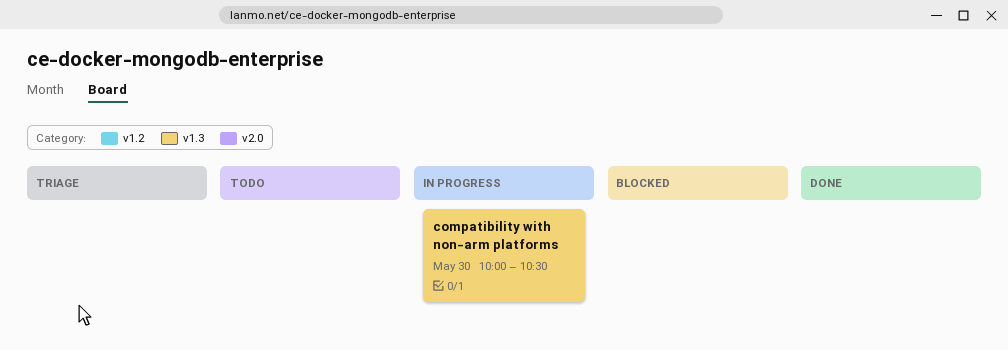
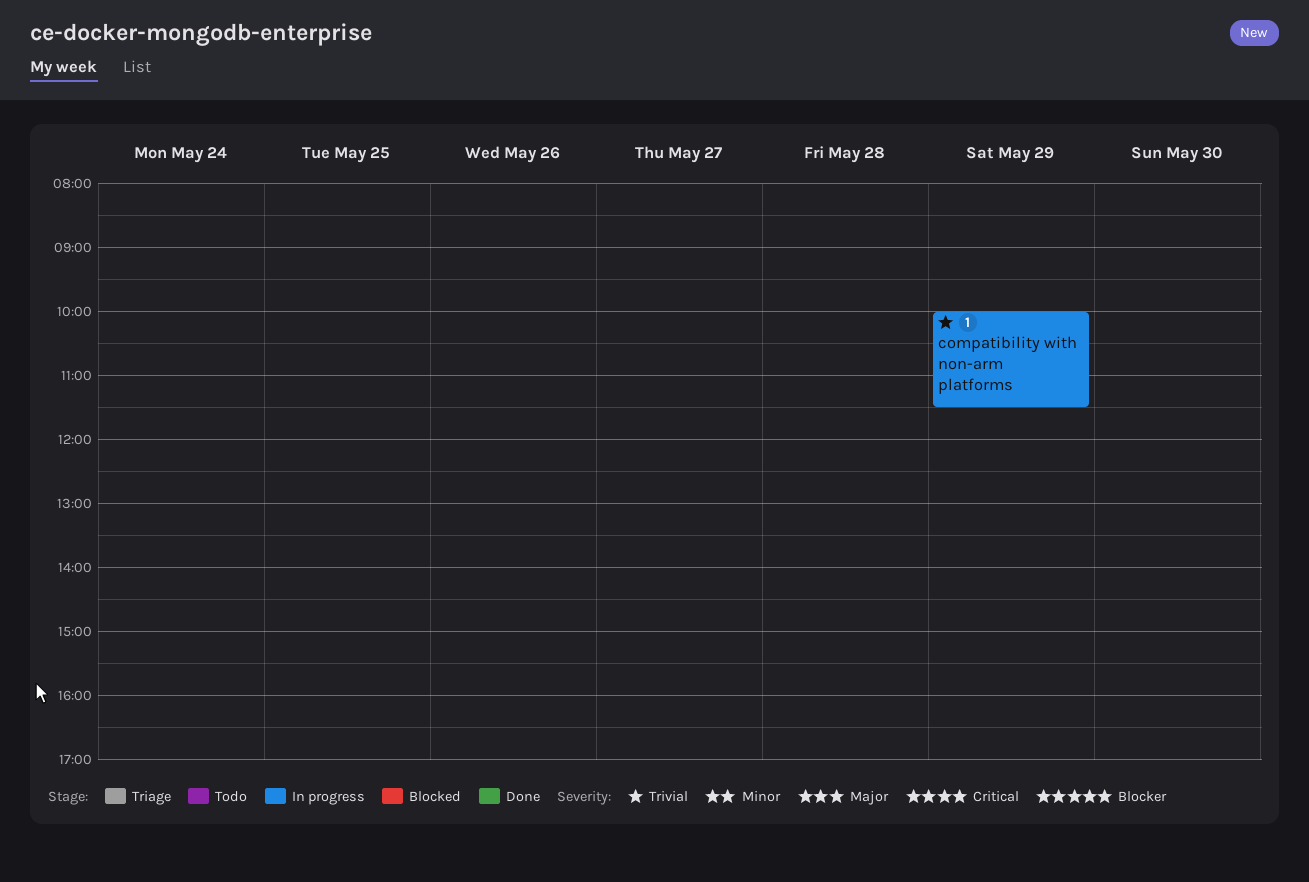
compatibility with non-arm platforms, day: May 30 -> May 29
compatibility with non-arm platforms, ends: 10:30 -> 11:30

